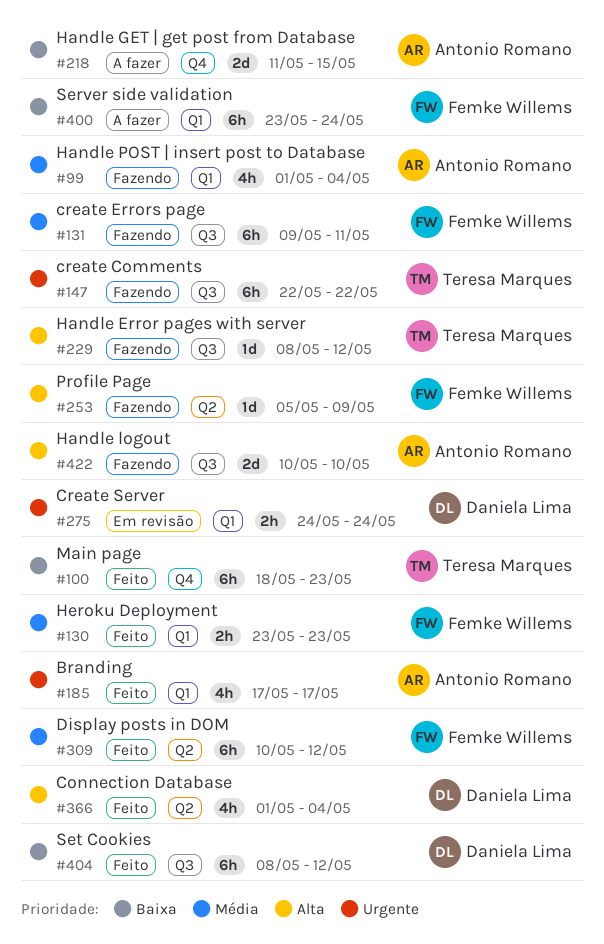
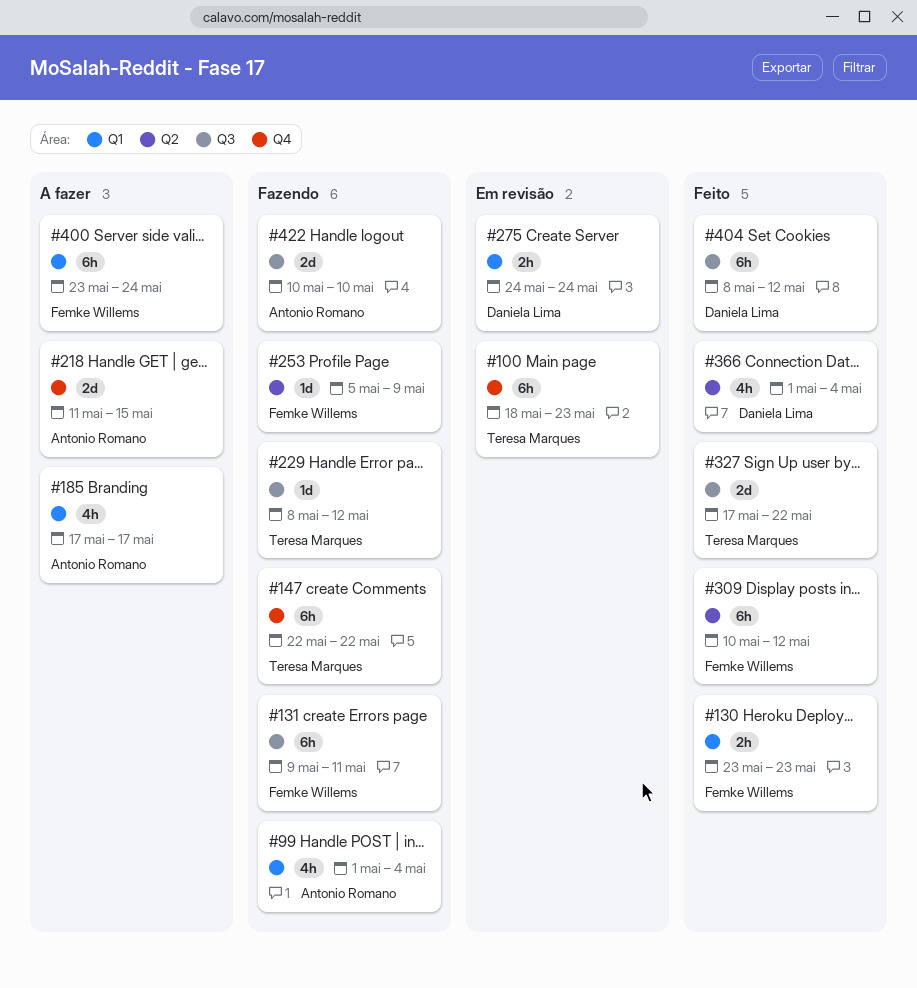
#100, status: Feito -> Em revisão
#147, label: Q3 -> Q4
#185, status: Feito -> A fazer
#327: none -> present

